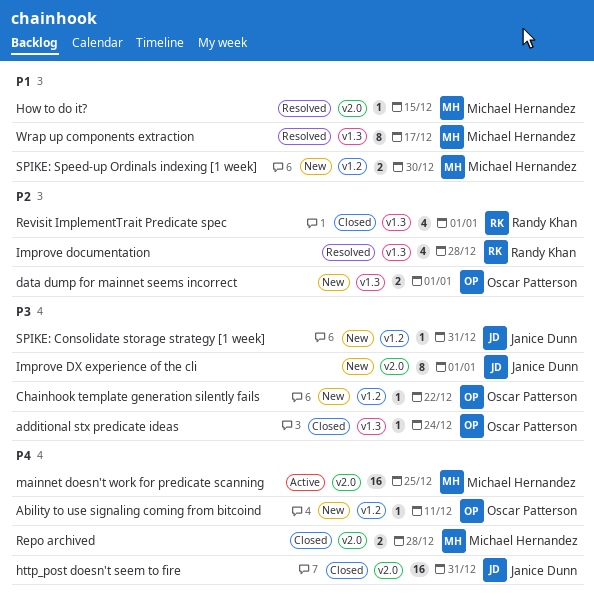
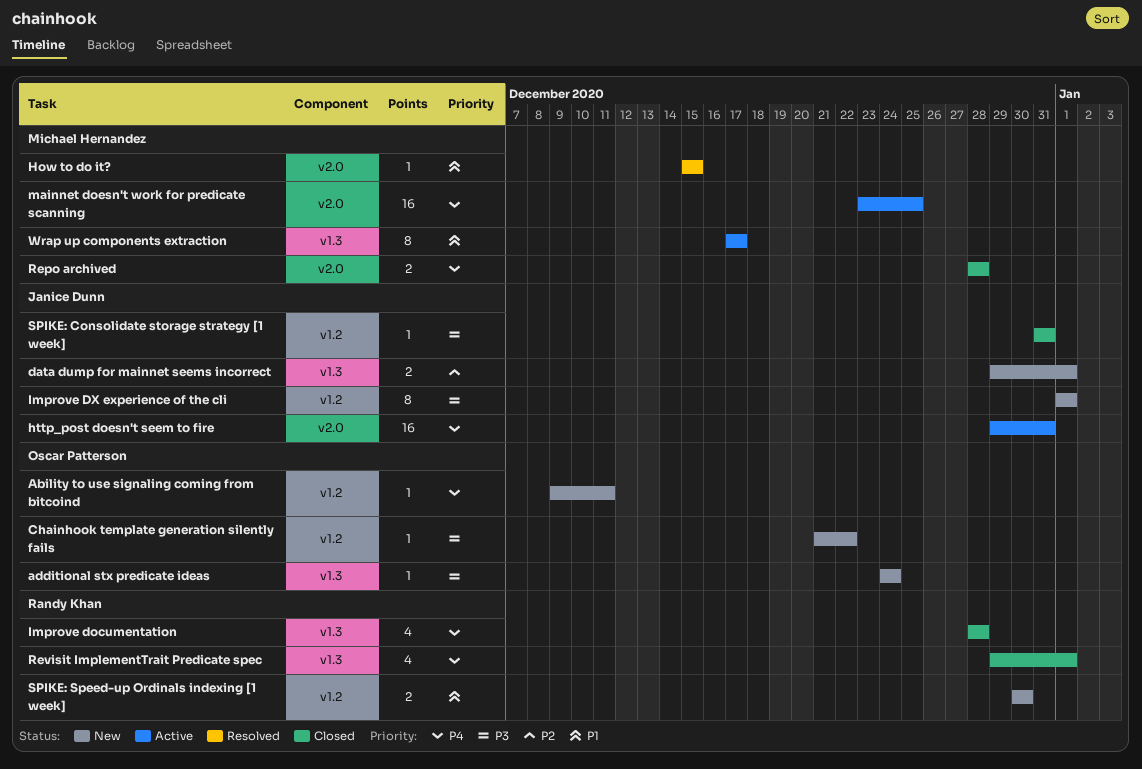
additional stx predicate ideas, status: Closed -> New
data dump for mainnet seems incorrect, owner: Oscar Patterson -> Janice Dunn
http_post doesn't seem to fire, status: Closed -> Active
Improve documentation, status: Resolved -> Closed
Improve documentation, priority: P2 -> P4
Improve DX experience of the cli, label: v2.0 -> v1.2
Revisit ImplementTrait Predicate spec, priority: P2 -> P4
SPIKE: Consolidate storage strategy [1 week], status: New -> Closed
SPIKE: Speed-up Ordinals indexing [1 week], owner: Michael Hernandez -> Randy Khan
Wrap up components extraction, status: Resolved -> Active

